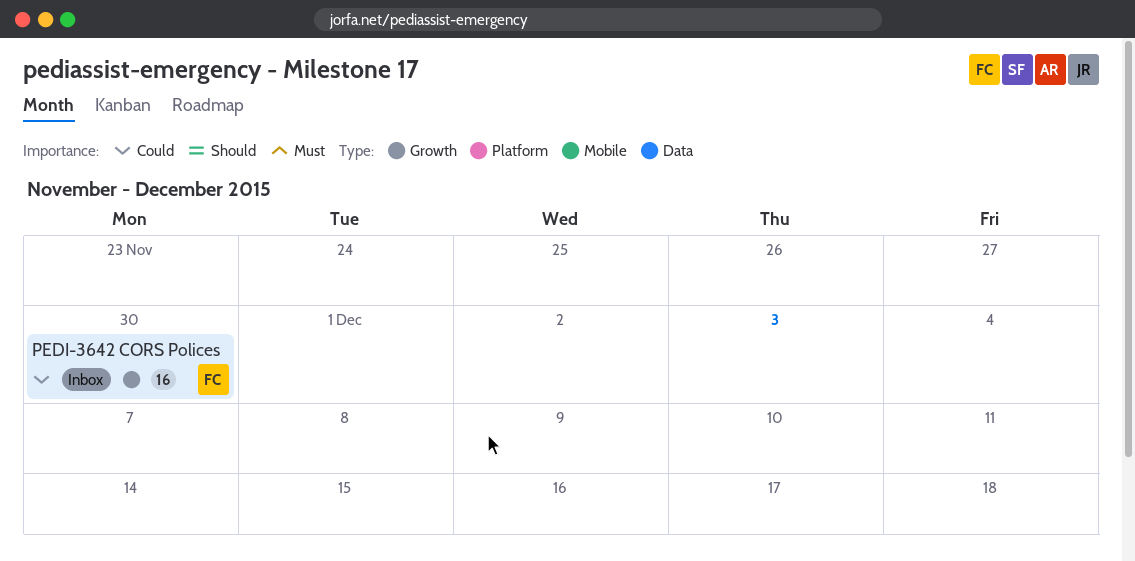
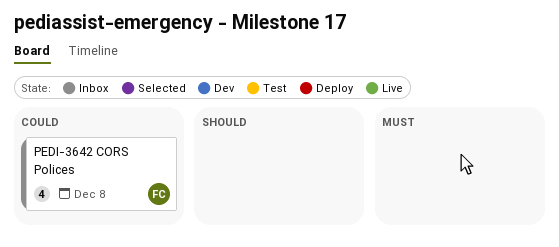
PEDI-3642, estimate: 16 -> 4
PEDI-3642, due: Nov 30 -> Dec 8

